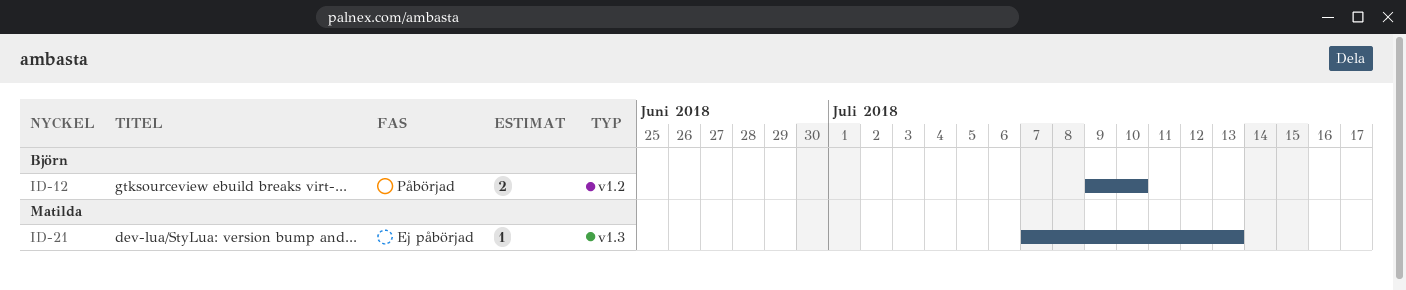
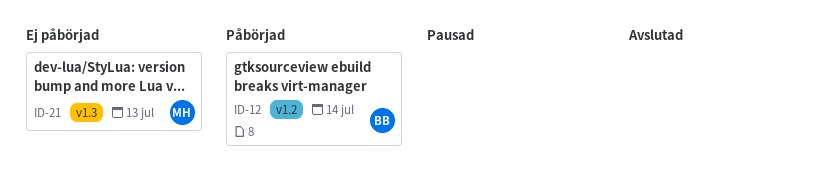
ID-12, due: Jul 10 -> Jul 14

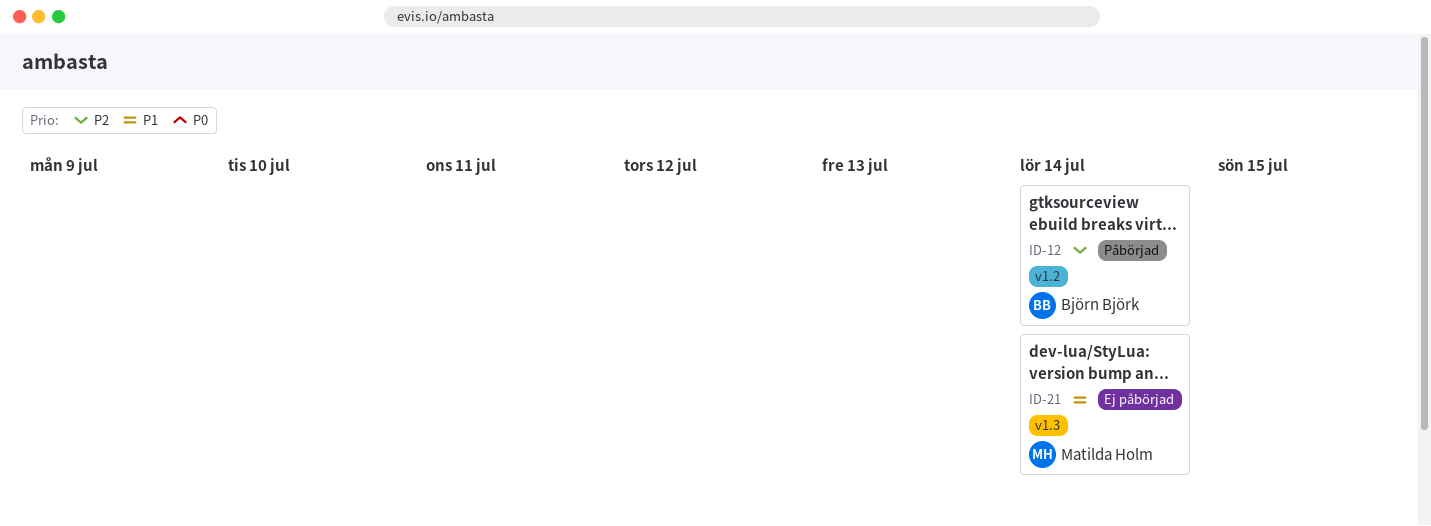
ID-21, due: Jul 13 -> Jul 14

